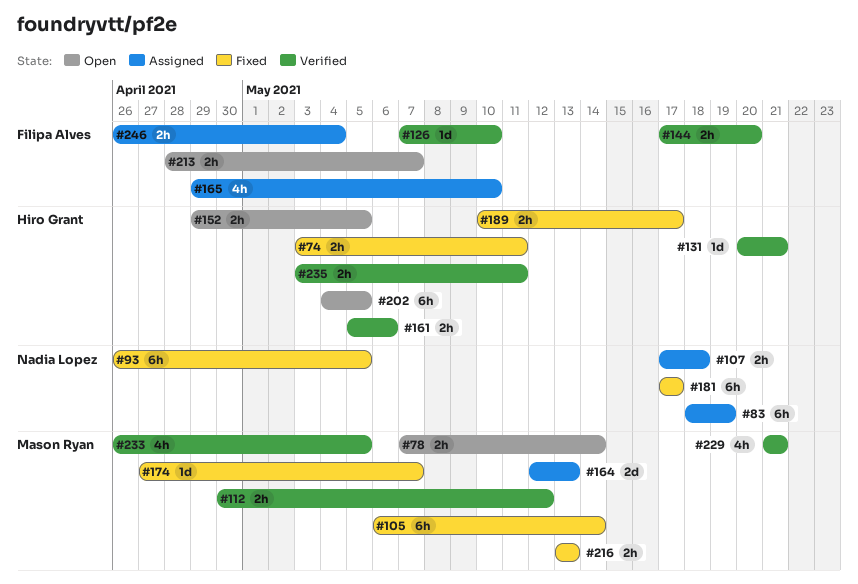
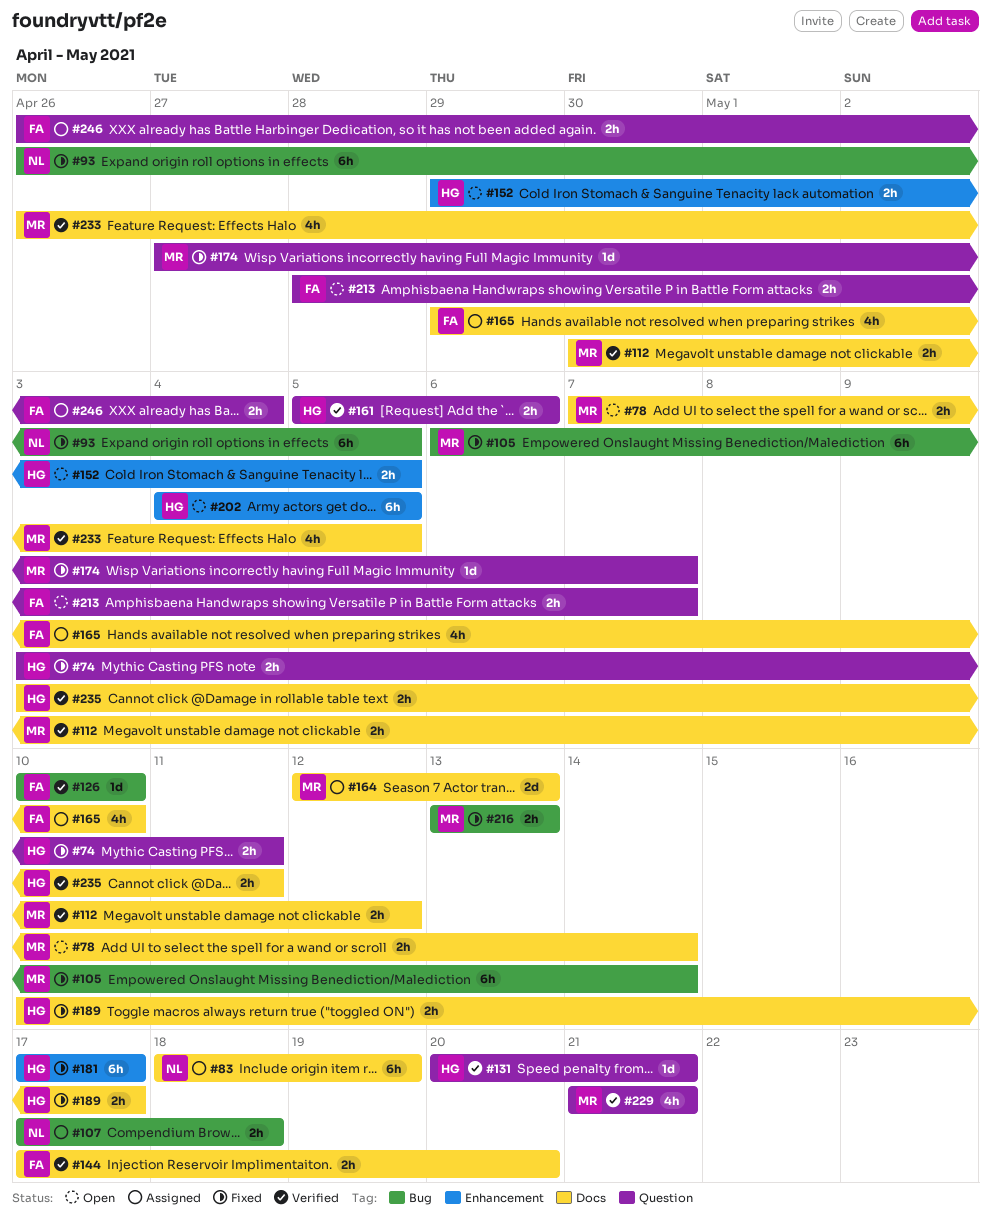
#126, start: May 7 -> May 10
#181, owner: Nadia Lopez -> Hiro Grant

